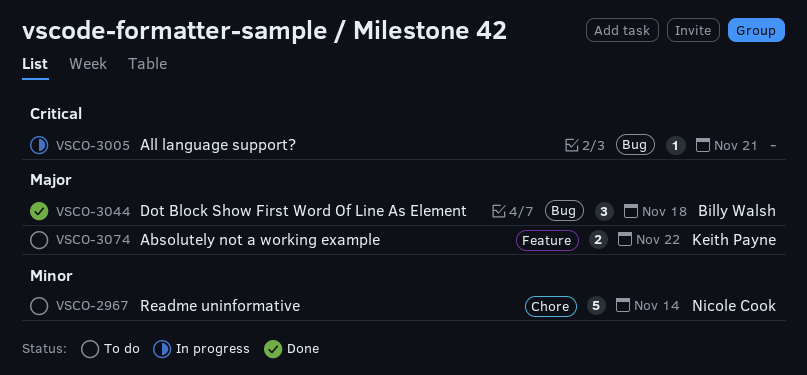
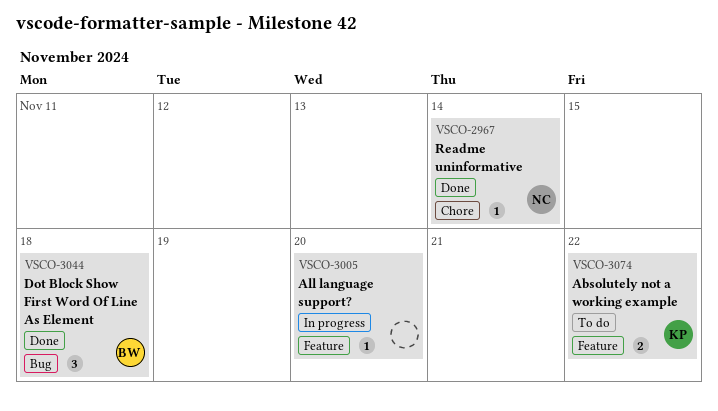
VSCO-2967, status: To do -> Done
VSCO-2967, estimate: 5 -> 1
VSCO-3005, label: Bug -> Feature
VSCO-3005, due: Nov 21 -> Nov 20

